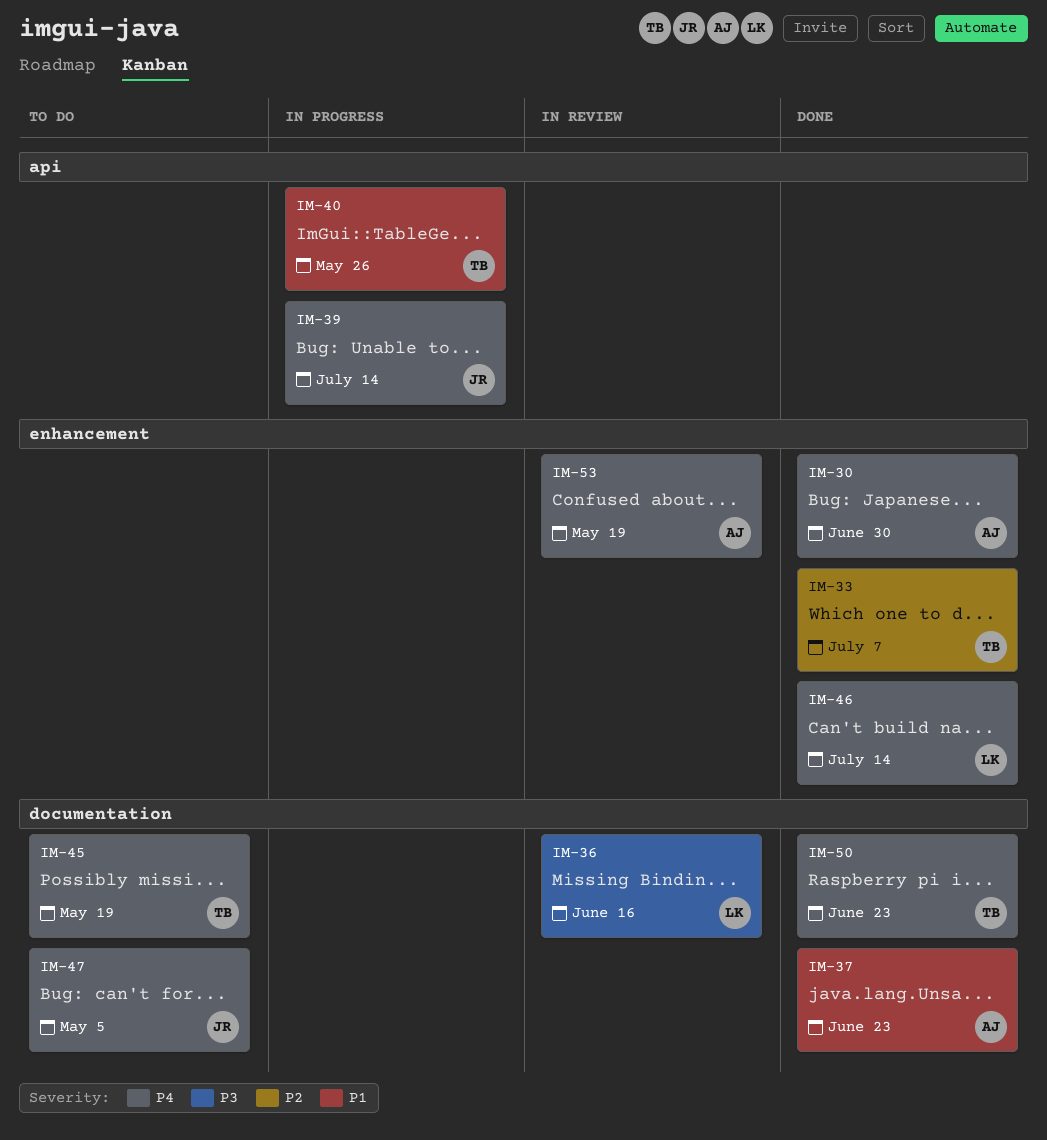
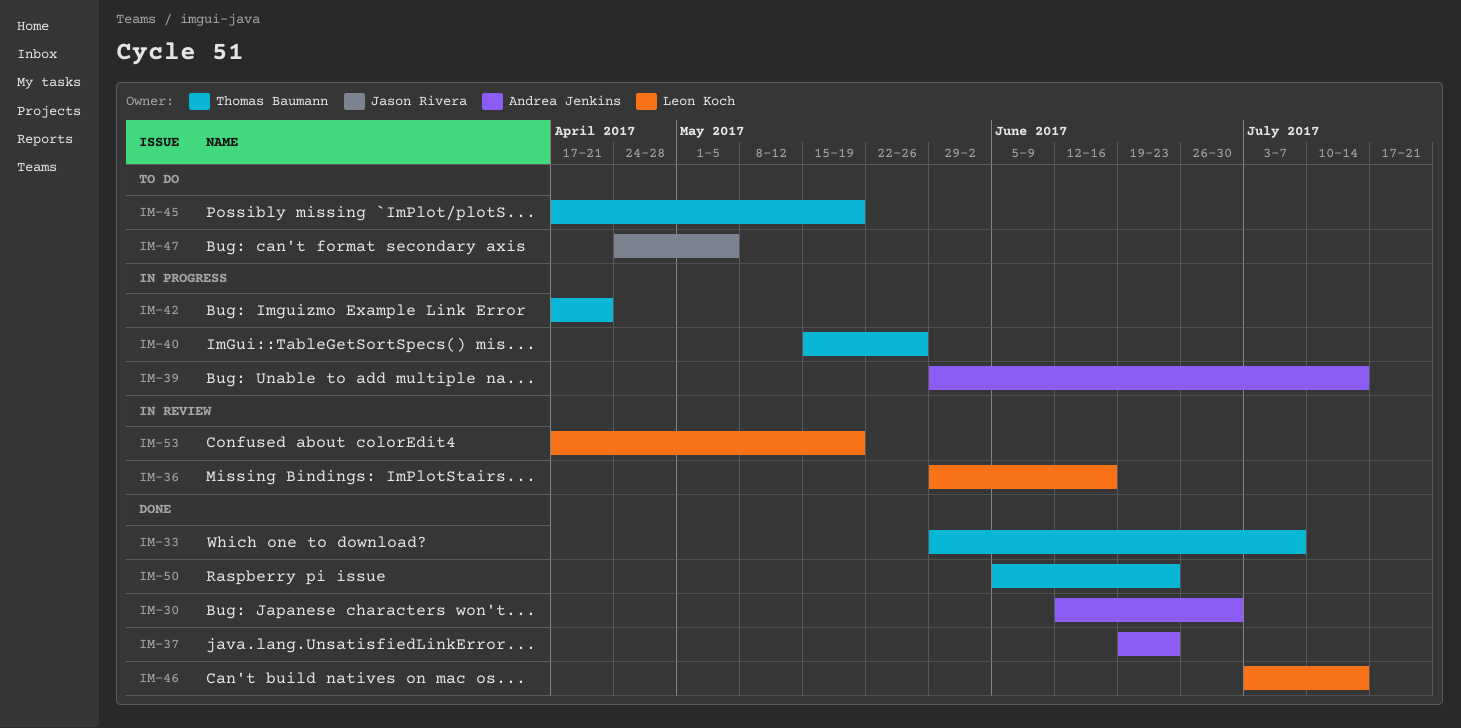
IM-39, owner: Jason Rivera -> Andrea Jenkins
IM-42: none -> present
IM-53, owner: Andrea Jenkins -> Leon Koch

